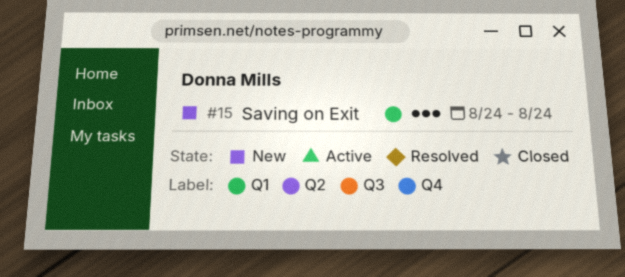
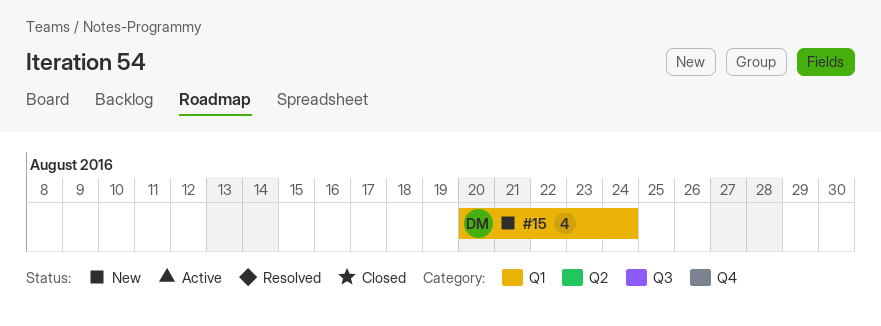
#15, estimate: 3 -> 4
#15, start: Aug 24 -> Aug 20

